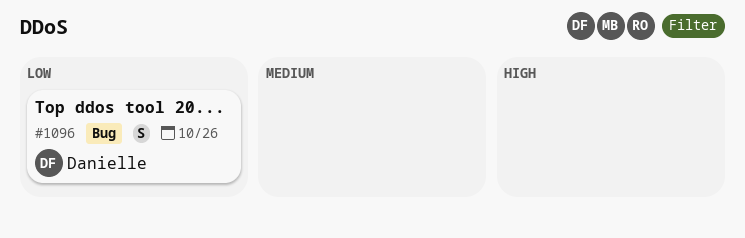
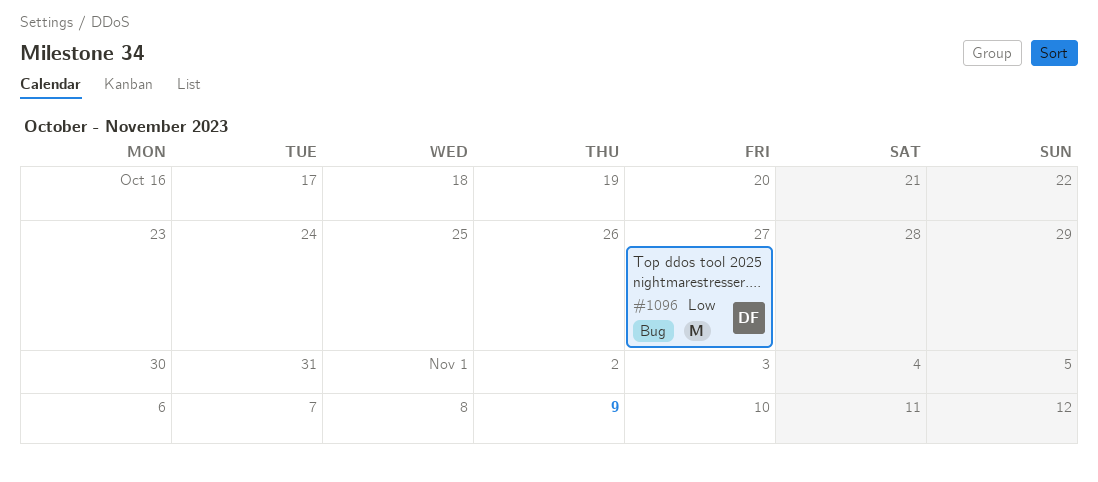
#1096, estimate: S -> M
#1096, due: Oct 26 -> Oct 27

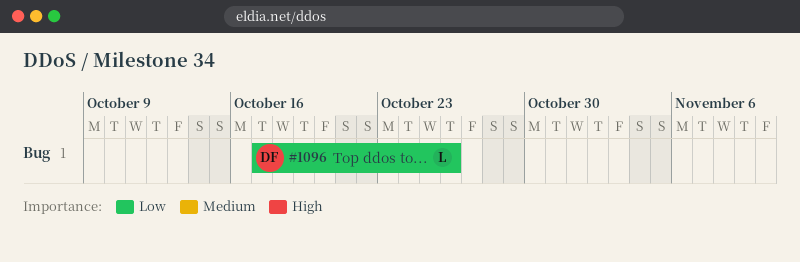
#1096, estimate: M -> L
#1096, due: Oct 27 -> Oct 26

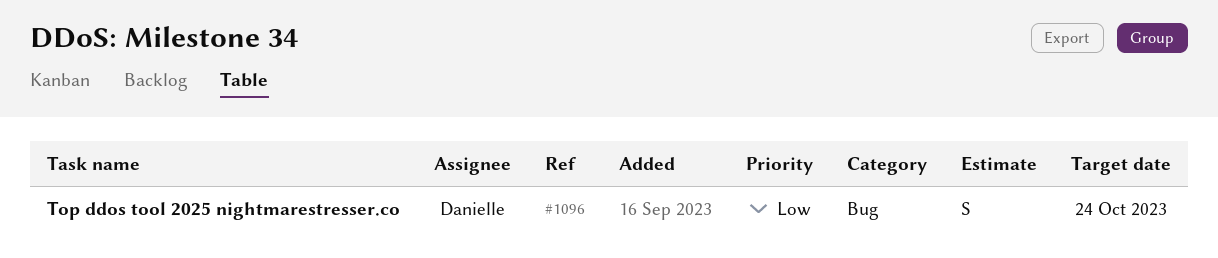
#1096, estimate: L -> S
#1096, due: Oct 26 -> Oct 24

